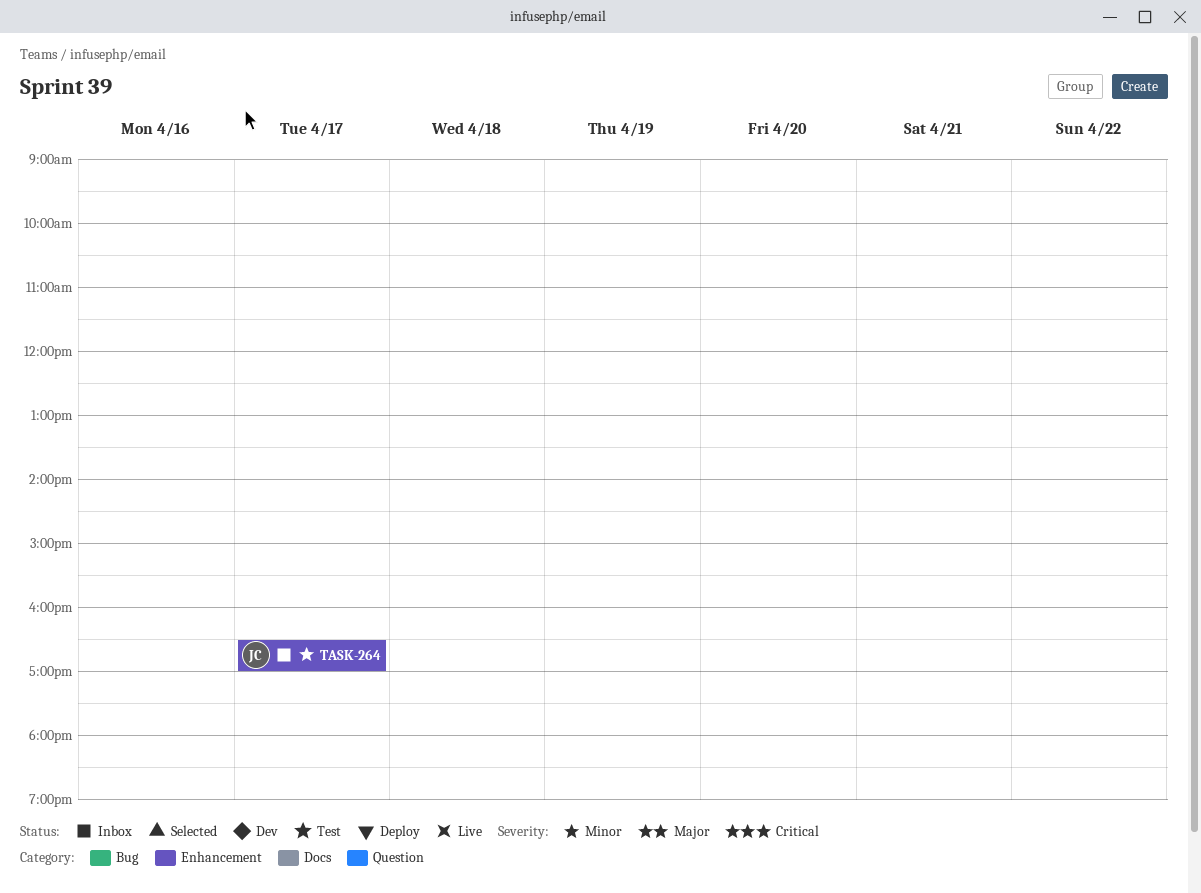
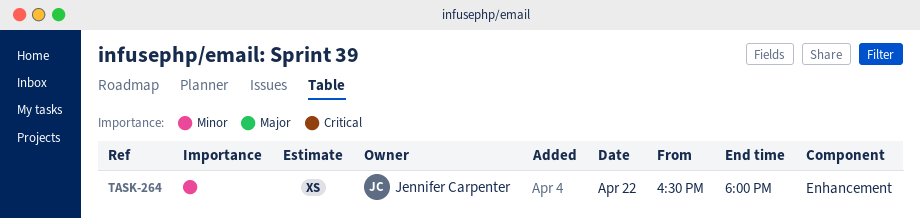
TASK-264, day: Apr 17 -> Apr 22
TASK-264, ends: 17:00 -> 18:00

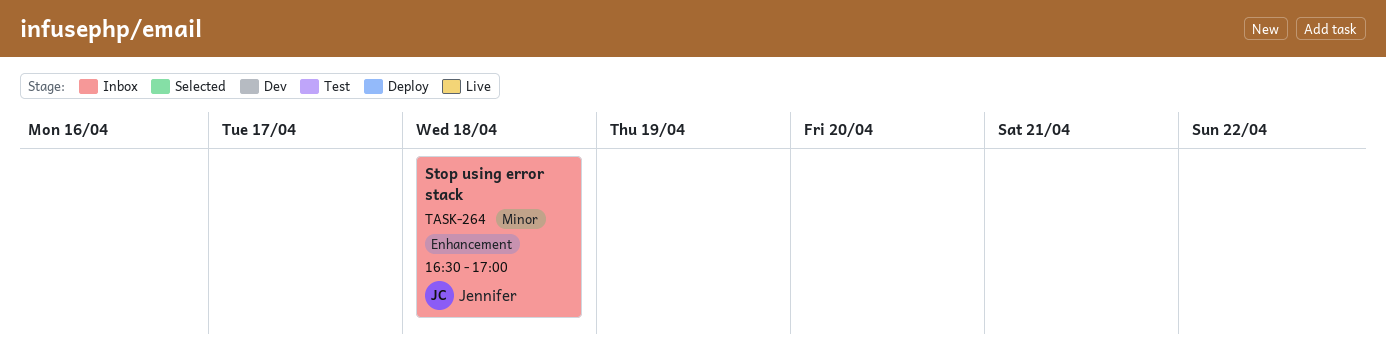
TASK-264, day: Apr 22 -> Apr 18
TASK-264, ends: 18:00 -> 17:00

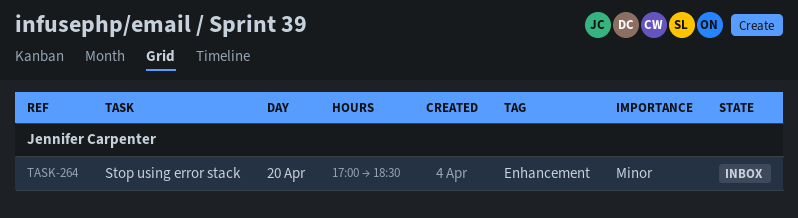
TASK-264, day: Apr 18 -> Apr 20
TASK-264, begins: 16:30 -> 17:00
TASK-264, ends: 17:00 -> 18:30

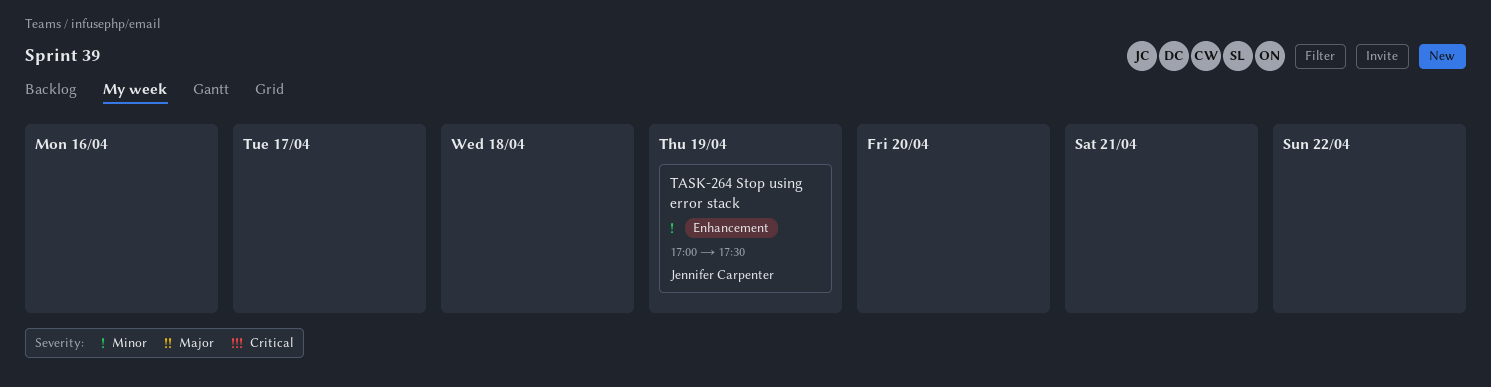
TASK-264, day: Apr 20 -> Apr 19
TASK-264, ends: 18:30 -> 17:30

